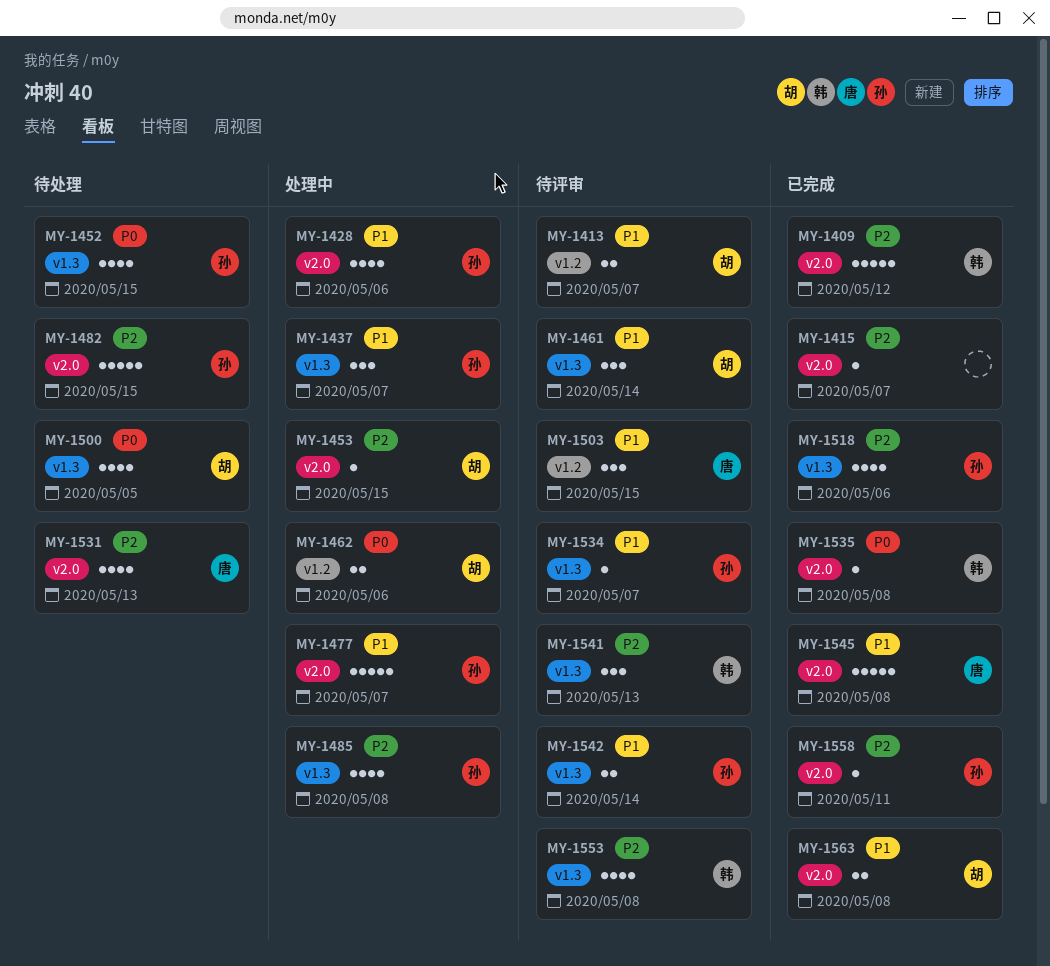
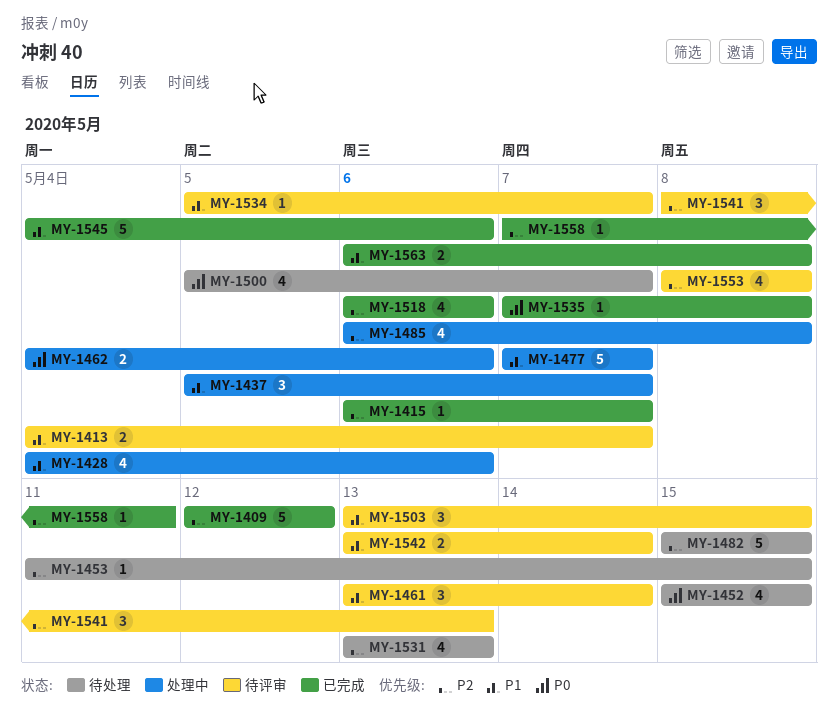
MY-1453, status: 处理中 -> 待处理
MY-1500, due: May 5 -> May 7
MY-1545, due: May 8 -> May 6

